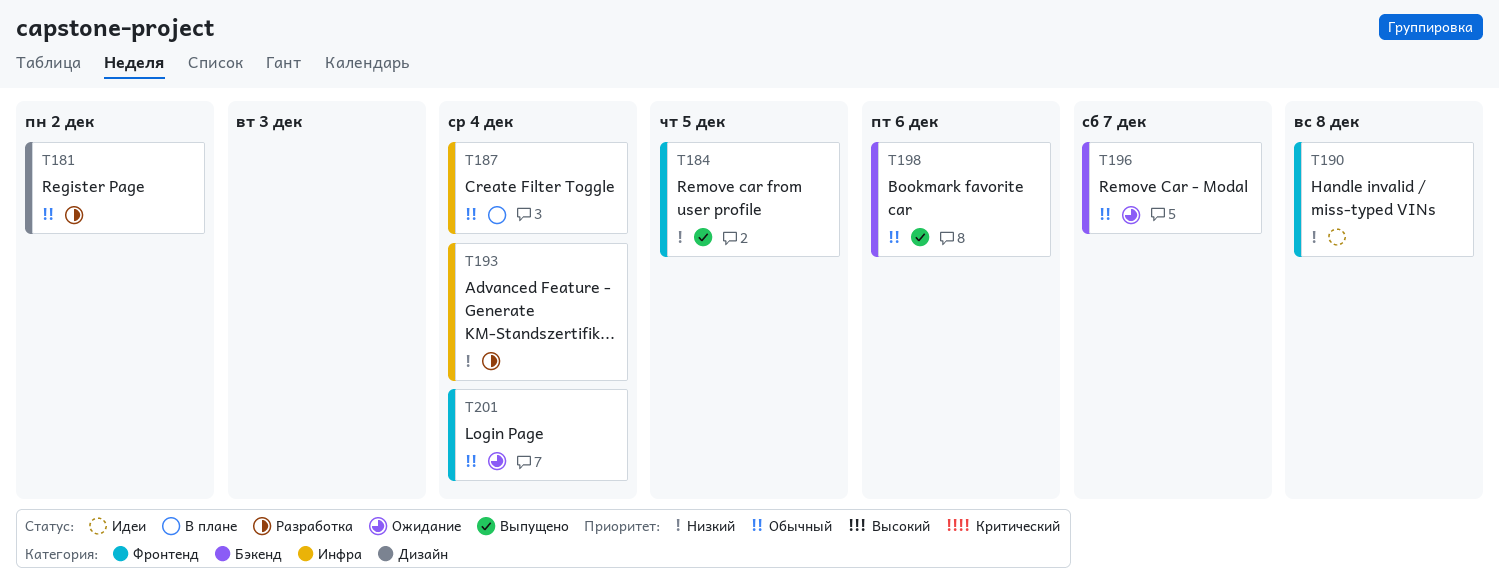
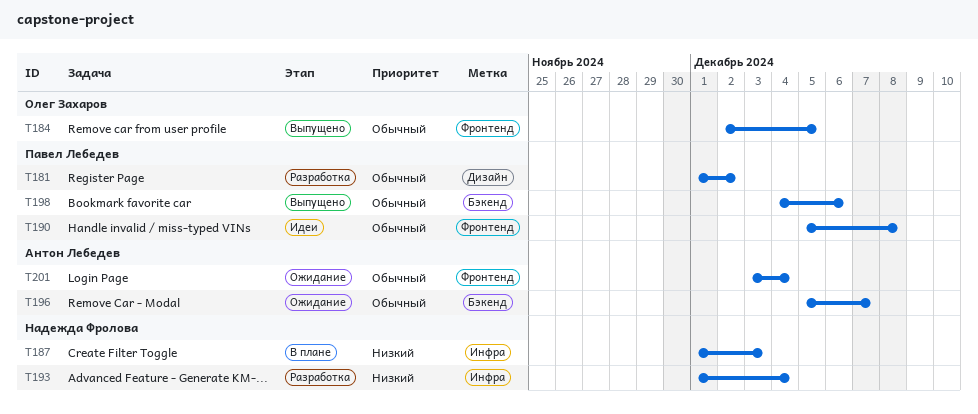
T184, priority: Низкий -> Обычный
T187, priority: Обычный -> Низкий
T187, due: Dec 4 -> Dec 3
T190, priority: Низкий -> Обычный

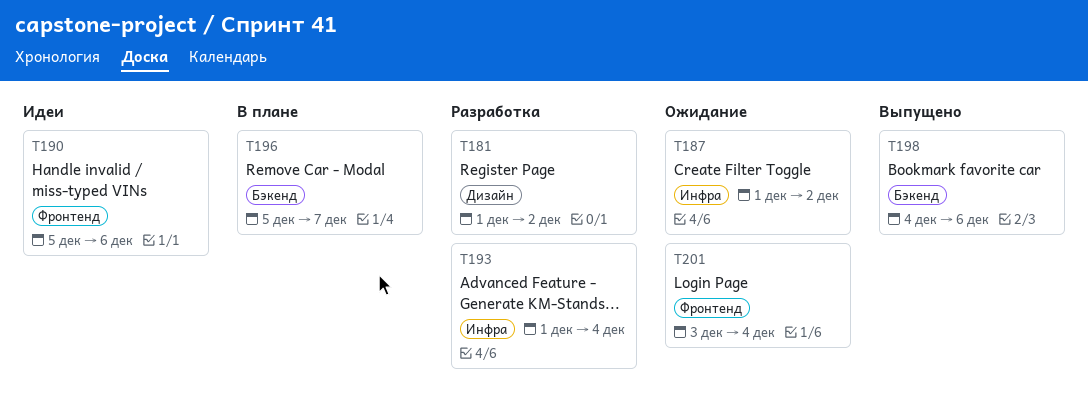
T184: present -> none
T187, status: В плане -> Ожидание
T187, due: Dec 3 -> Dec 2
T190, due: Dec 8 -> Dec 6
T196, status: Ожидание -> В плане

